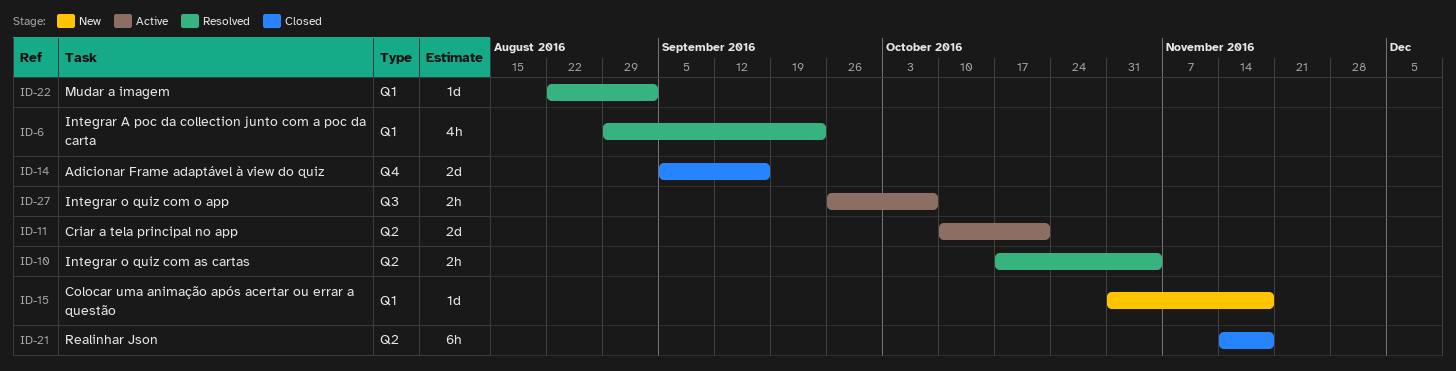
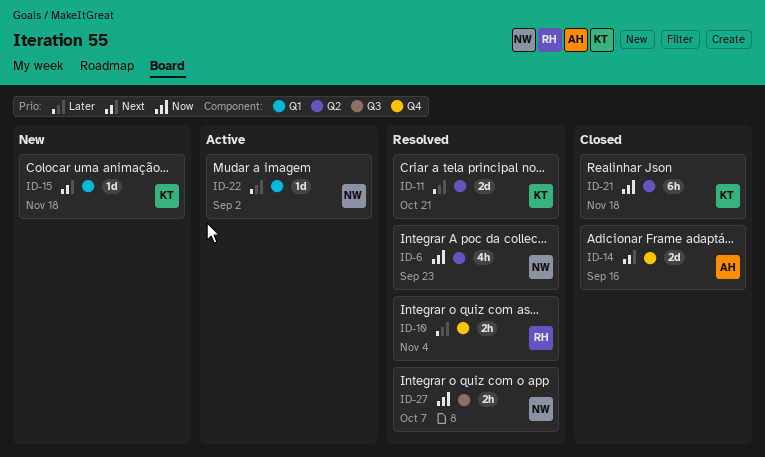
ID-6, label: Q1 -> Q2
ID-10, label: Q2 -> Q4
ID-11, status: Active -> Resolved
ID-22, status: Resolved -> Active
ID-27, status: Active -> Resolved

